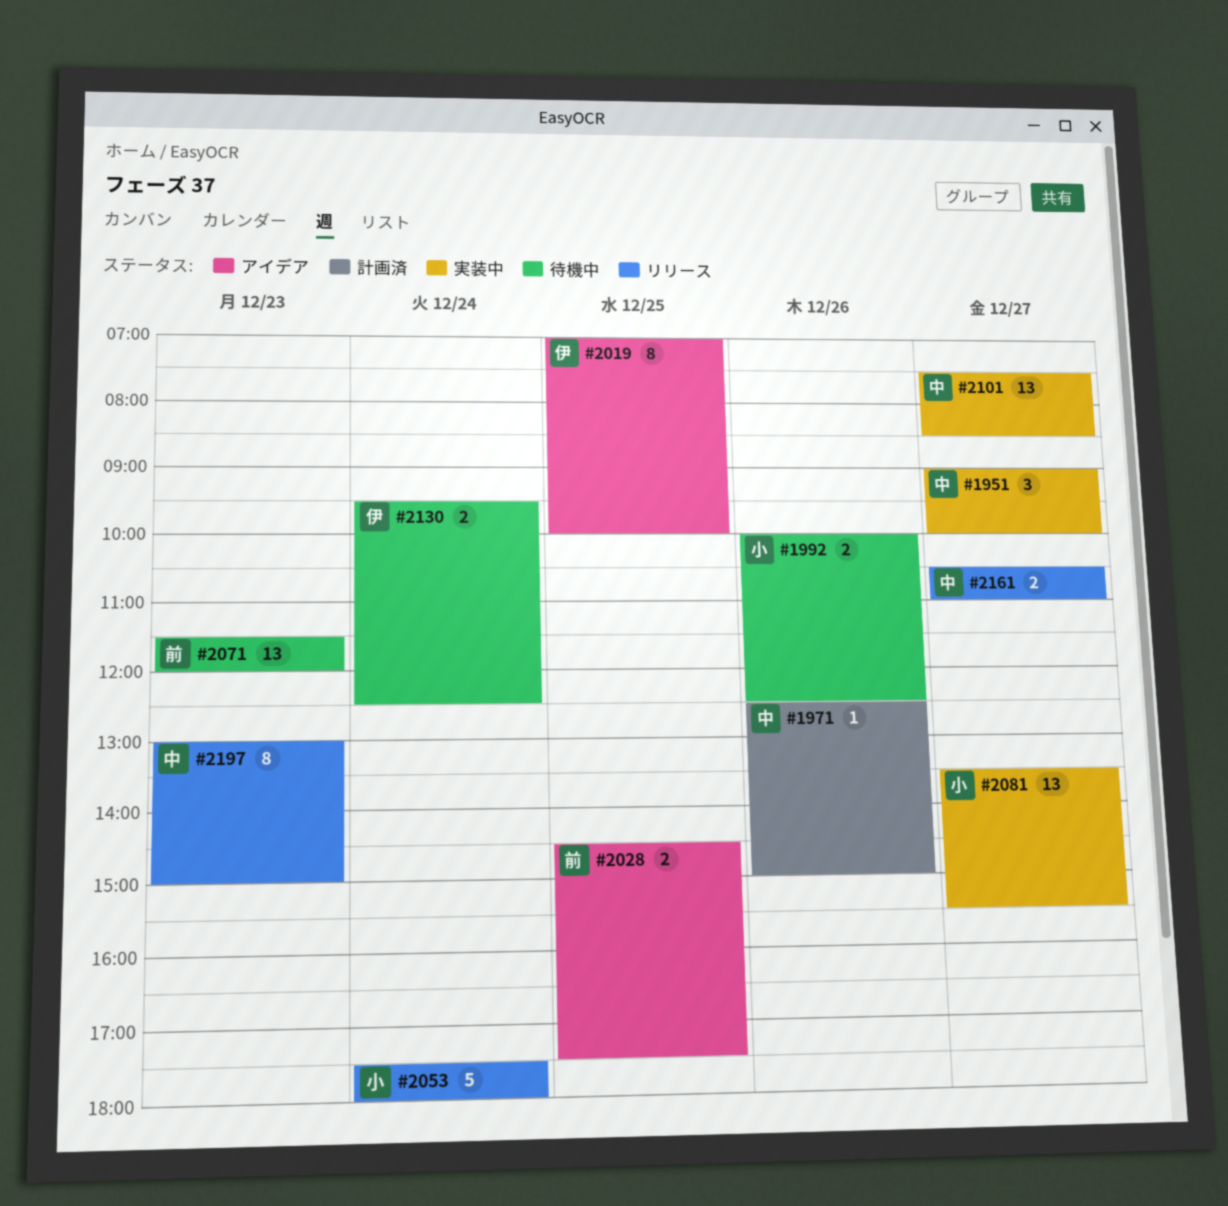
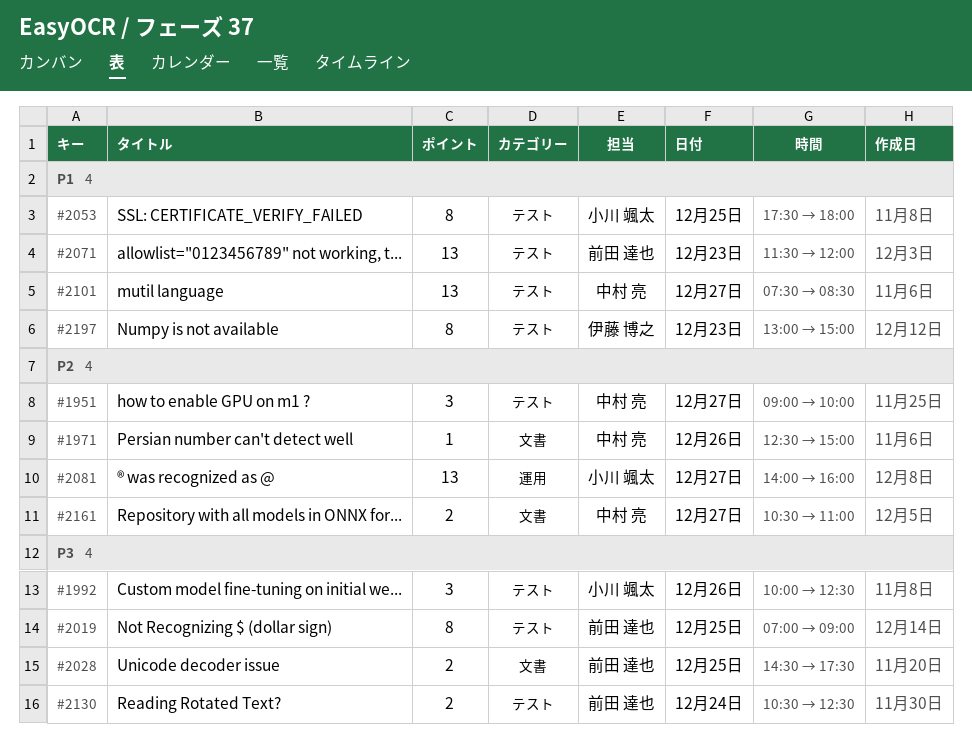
#1992, estimate: 2 -> 3
#2019, owner: 伊藤 博之 -> 前田 達也
#2019, ends: 10:00 -> 09:00
#2053, estimate: 5 -> 8
#2053, day: Dec 24 -> Dec 25
#2081, begins: 13:30 -> 14:00
#2081, ends: 15:30 -> 16:00
#2130, owner: 伊藤 博之 -> 前田 達也
#2130, begins: 09:30 -> 10:30
#2197, owner: 中村 亮 -> 伊藤 博之

